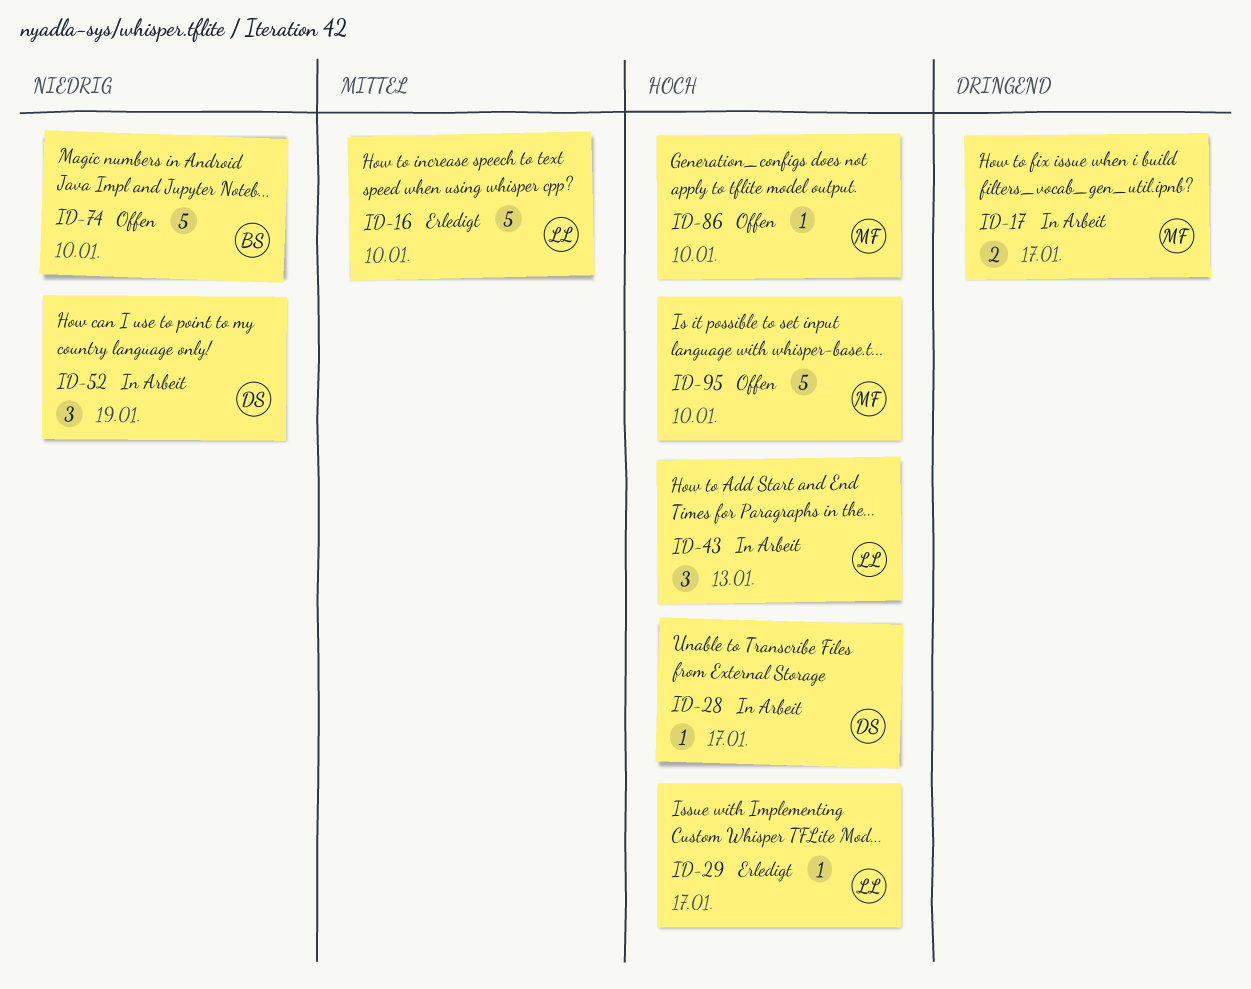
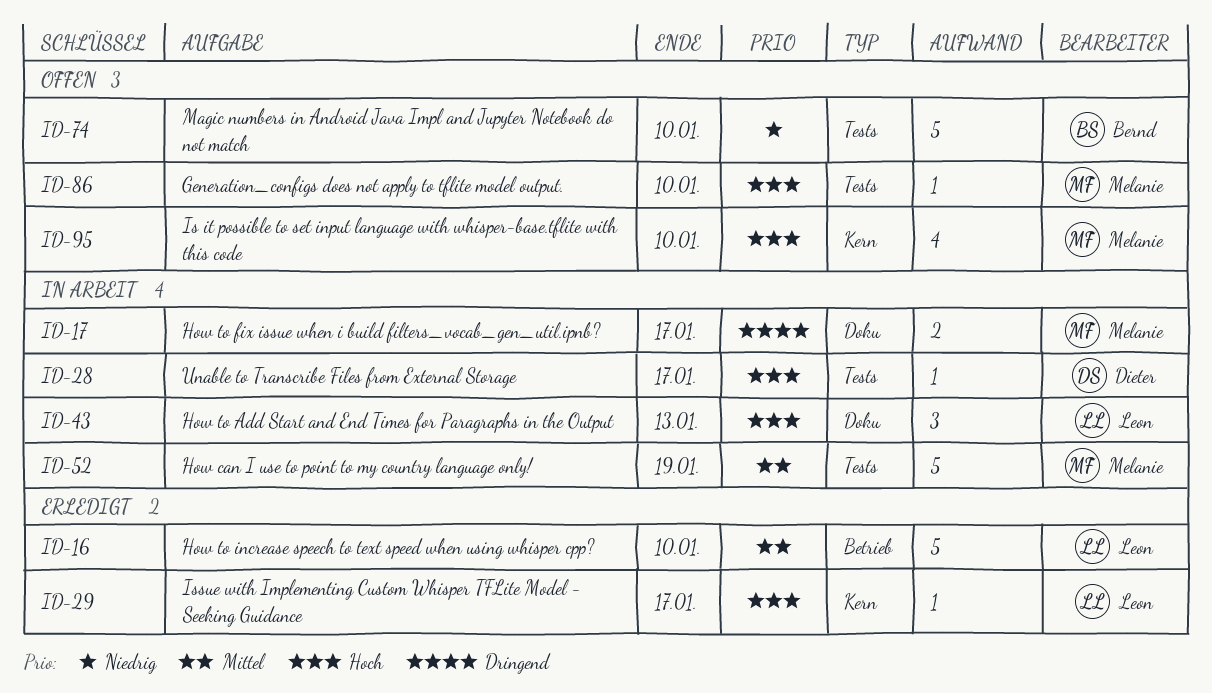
ID-52, owner: Dieter -> Melanie
ID-52, priority: Niedrig -> Mittel
ID-52, estimate: 3 -> 5
ID-95, estimate: 5 -> 4

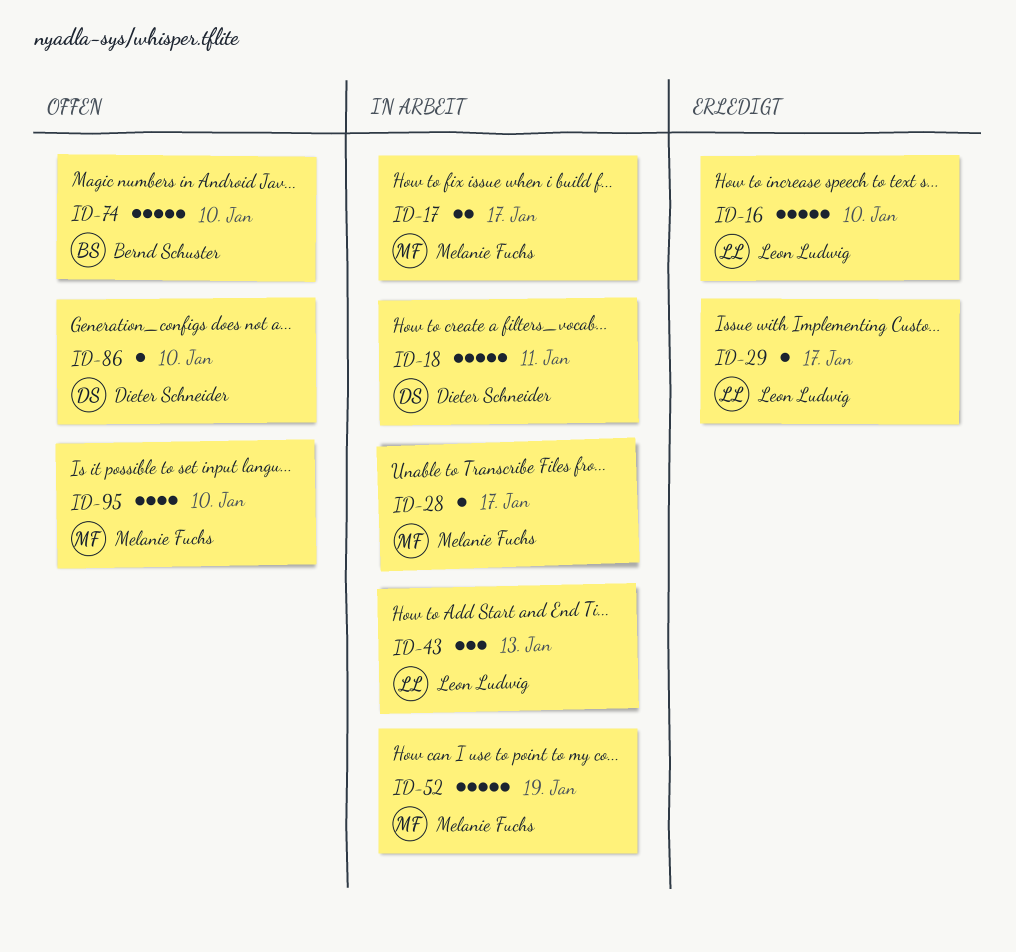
ID-18: none -> present
ID-28, owner: Dieter Schneider -> Melanie Fuchs
ID-86, owner: Melanie Fuchs -> Dieter Schneider

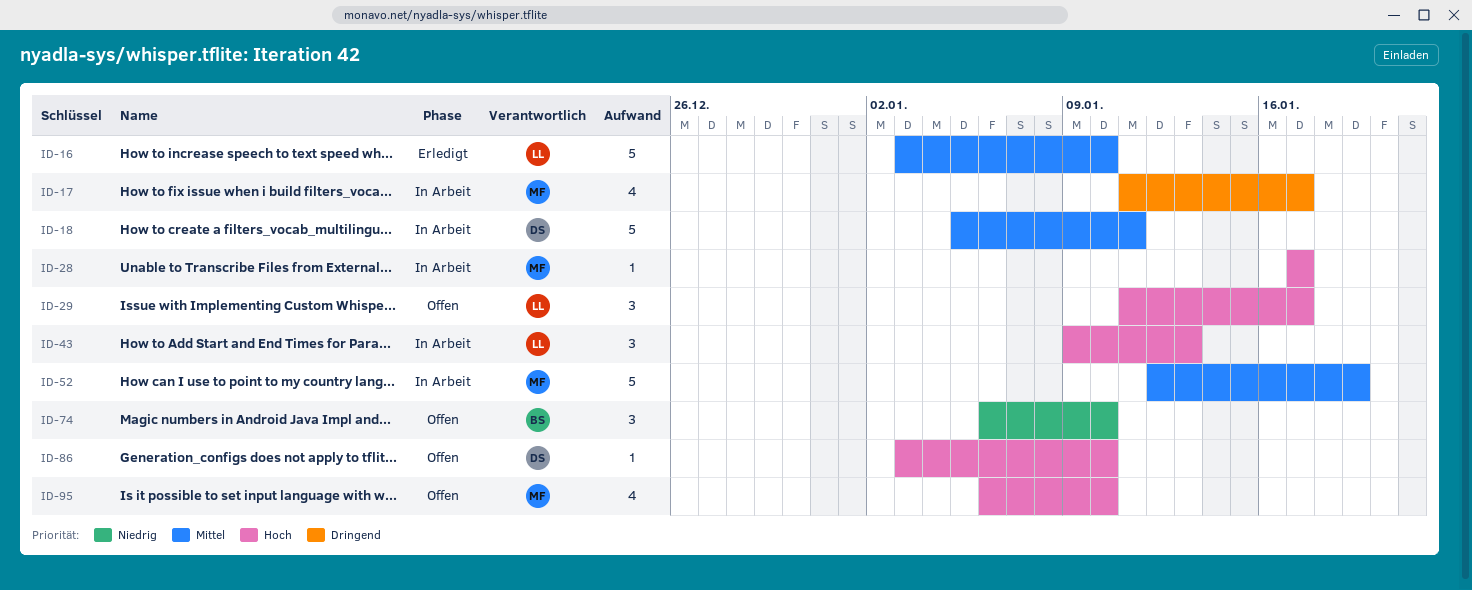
ID-17, estimate: 2 -> 4
ID-29, status: Erledigt -> Offen
ID-29, estimate: 1 -> 3
ID-74, estimate: 5 -> 3

